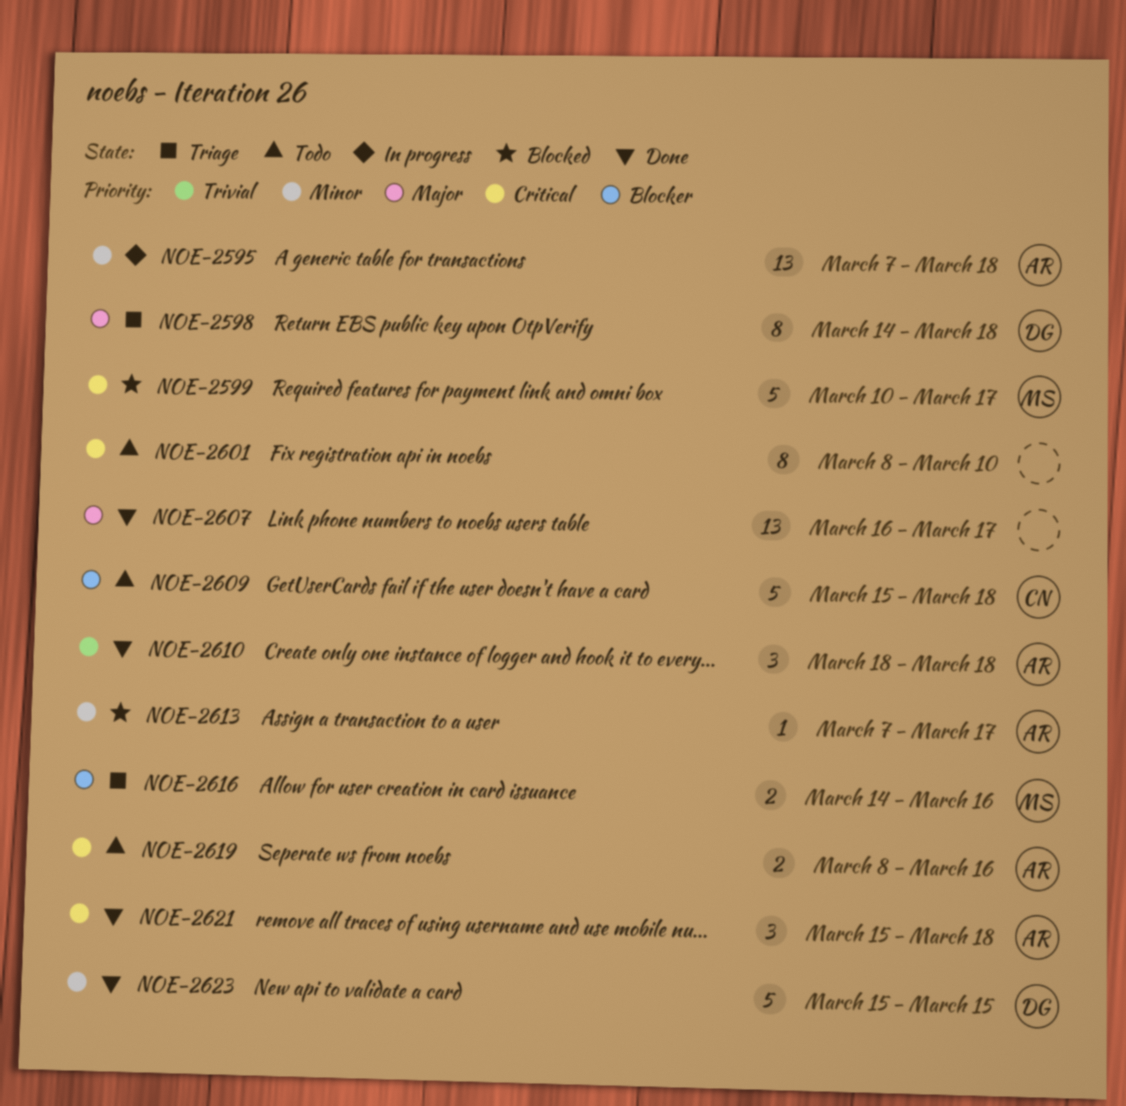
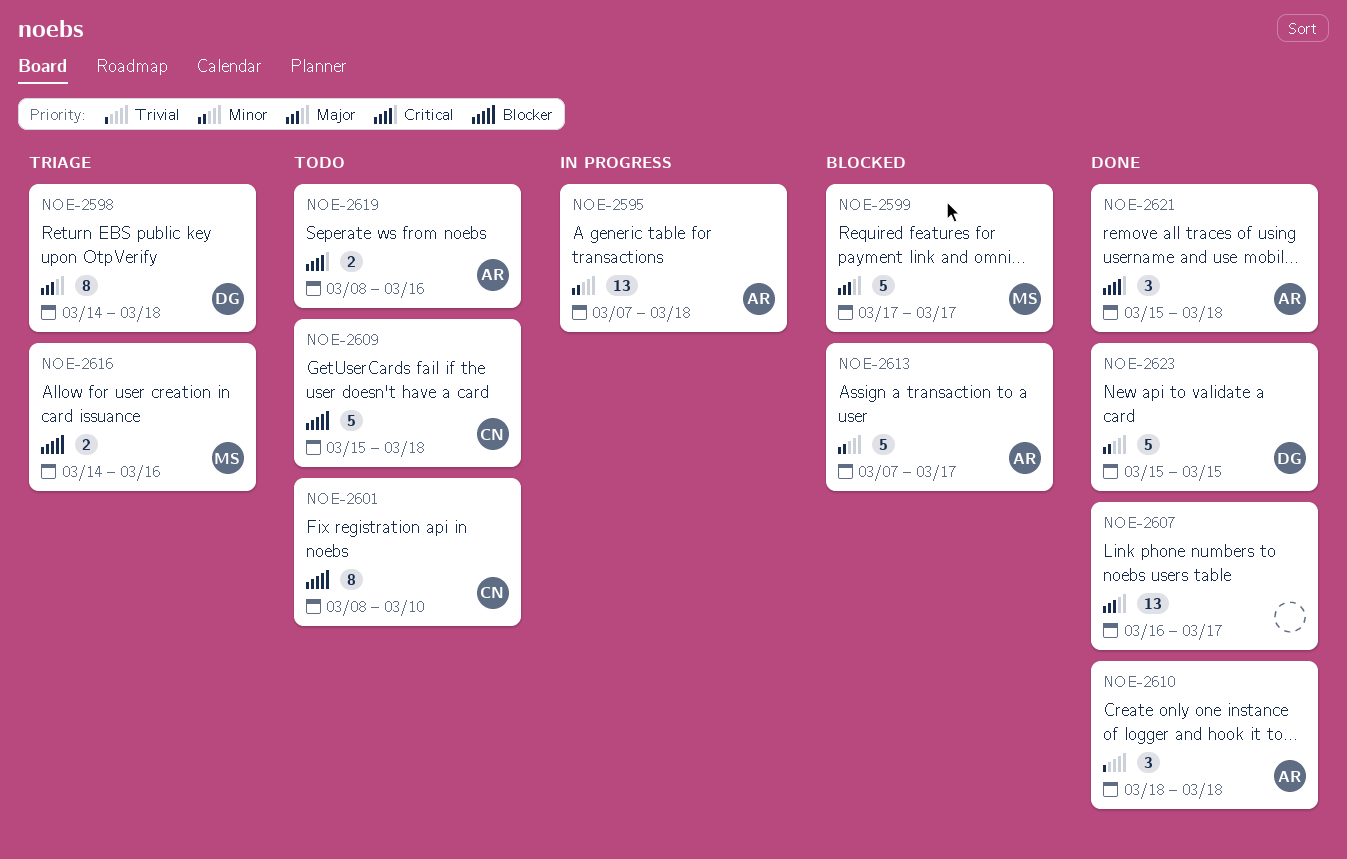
NOE-2599, priority: Critical -> Major
NOE-2599, start: Mar 10 -> Mar 17
NOE-2601, owner: none -> CN
NOE-2601, priority: Critical -> Blocker
NOE-2613, estimate: 1 -> 5

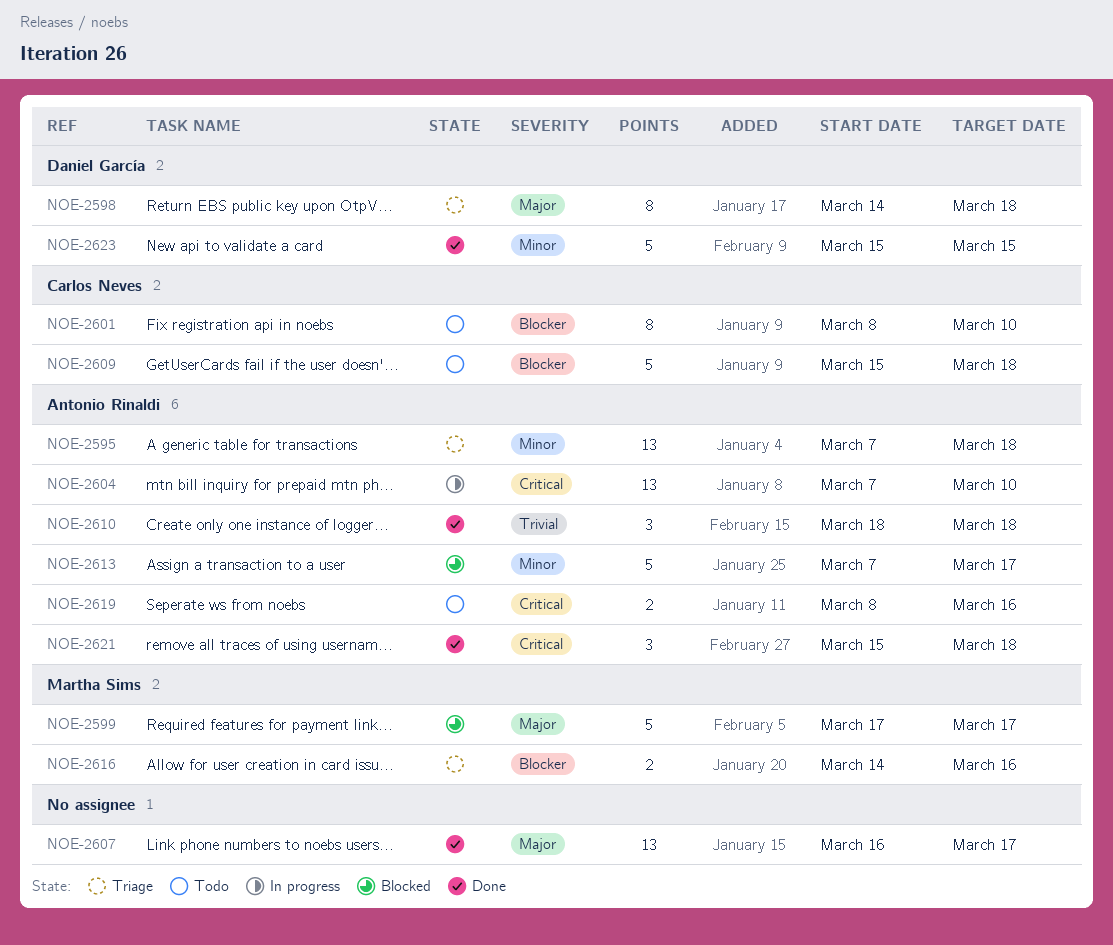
NOE-2595, status: In progress -> Triage
NOE-2604: none -> present

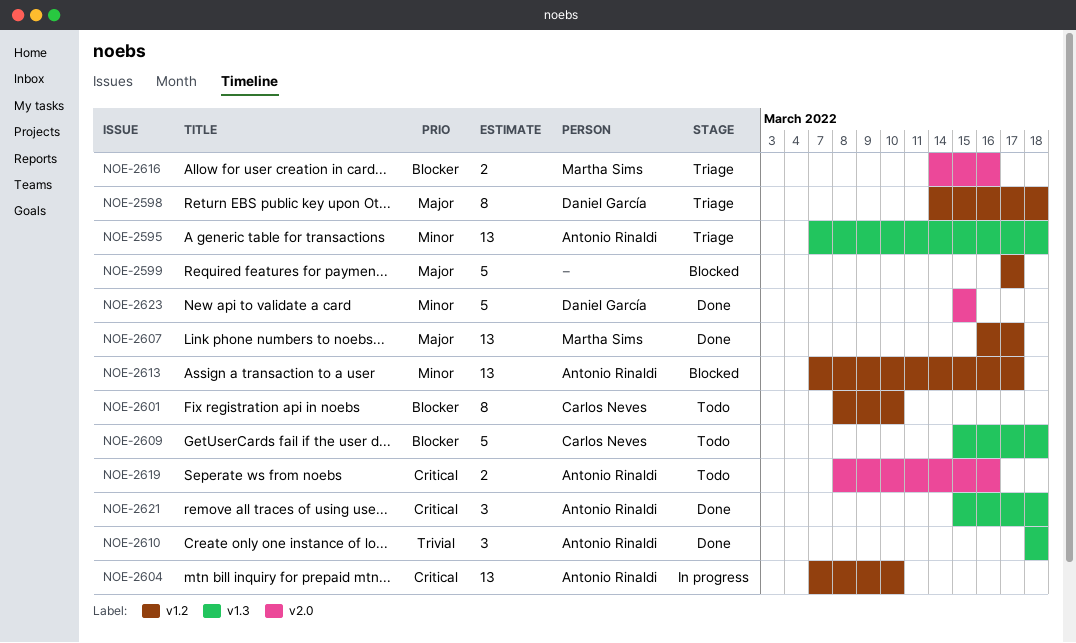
NOE-2599, owner: Martha Sims -> none
NOE-2607, owner: none -> Martha Sims
NOE-2613, estimate: 5 -> 13

